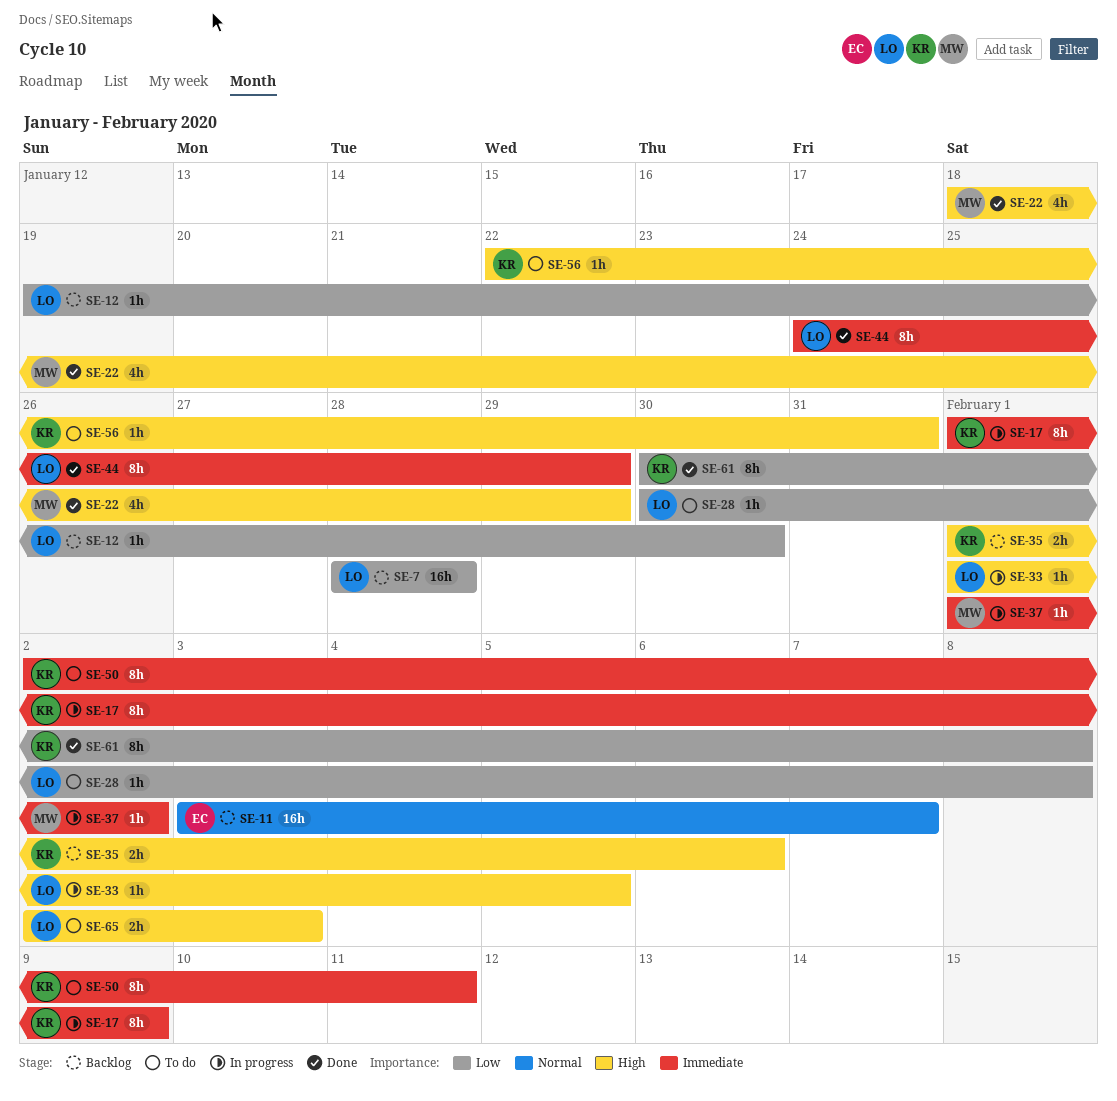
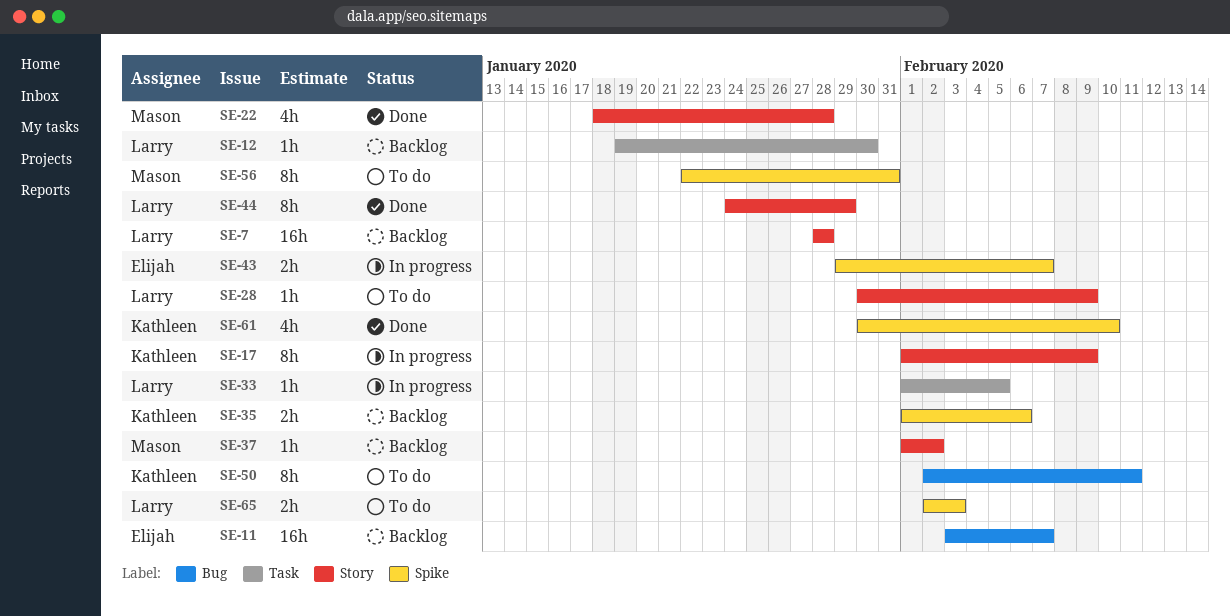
SE-22, due: Jan 29 -> Jan 28
SE-28, due: Feb 8 -> Feb 9
SE-37, status: In progress -> Backlog
SE-43: none -> present
SE-56, owner: Kathleen -> Mason
SE-56, estimate: 1h -> 8h
SE-61, estimate: 8h -> 4h
SE-61, due: Feb 8 -> Feb 10

